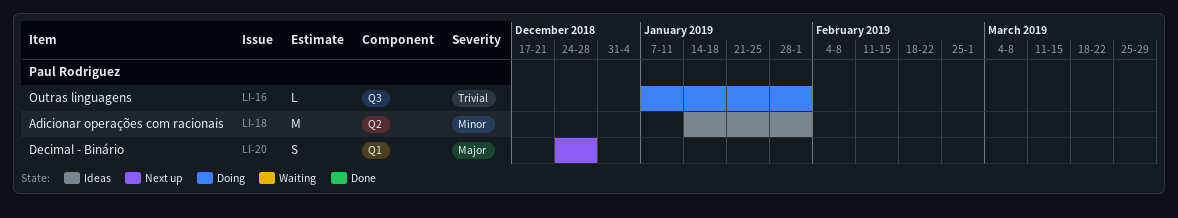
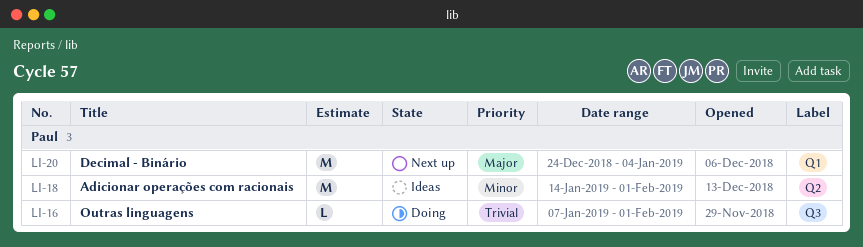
LI-20, estimate: S -> M
LI-20, due: Dec 28 -> Jan 4

